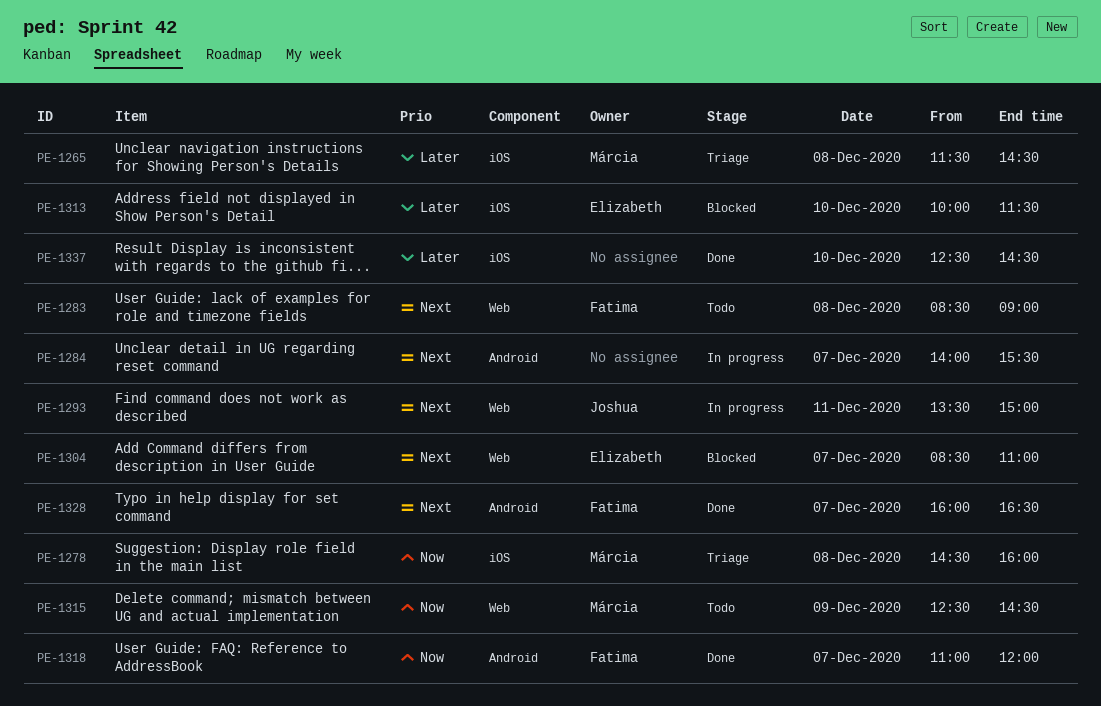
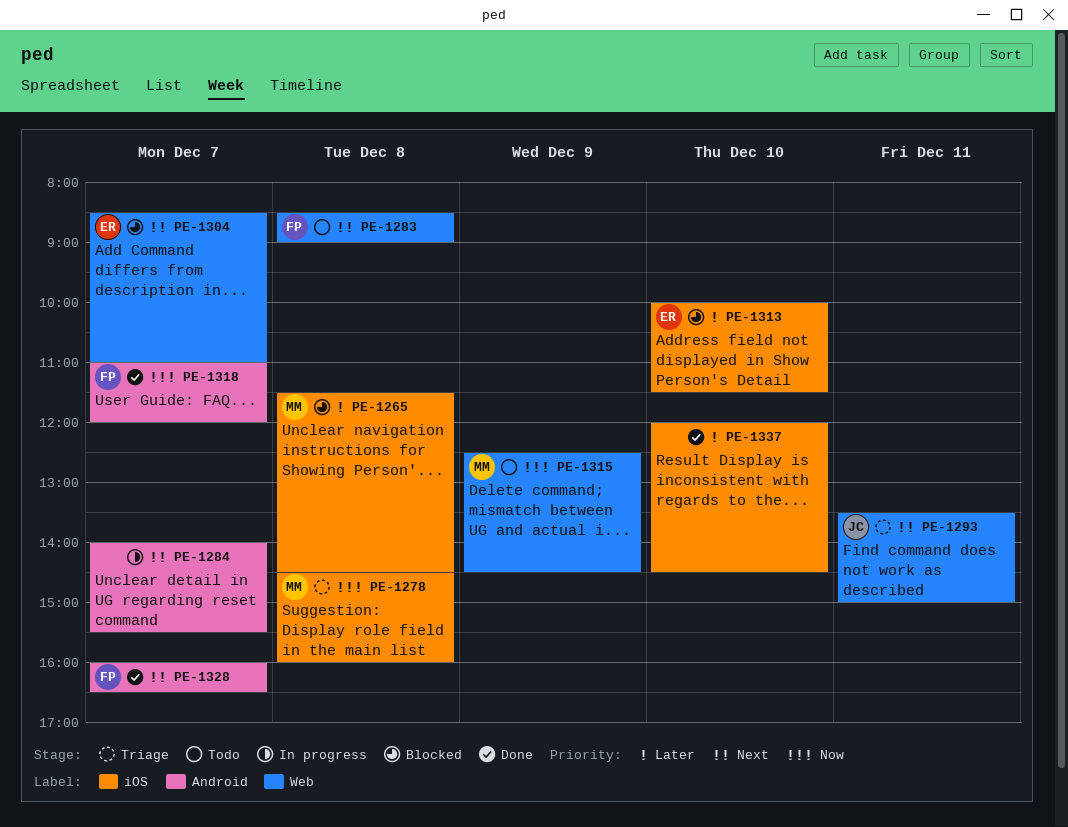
PE-1265, status: Triage -> Blocked
PE-1293, status: In progress -> Triage
PE-1337, begins: 12:30 -> 12:00

